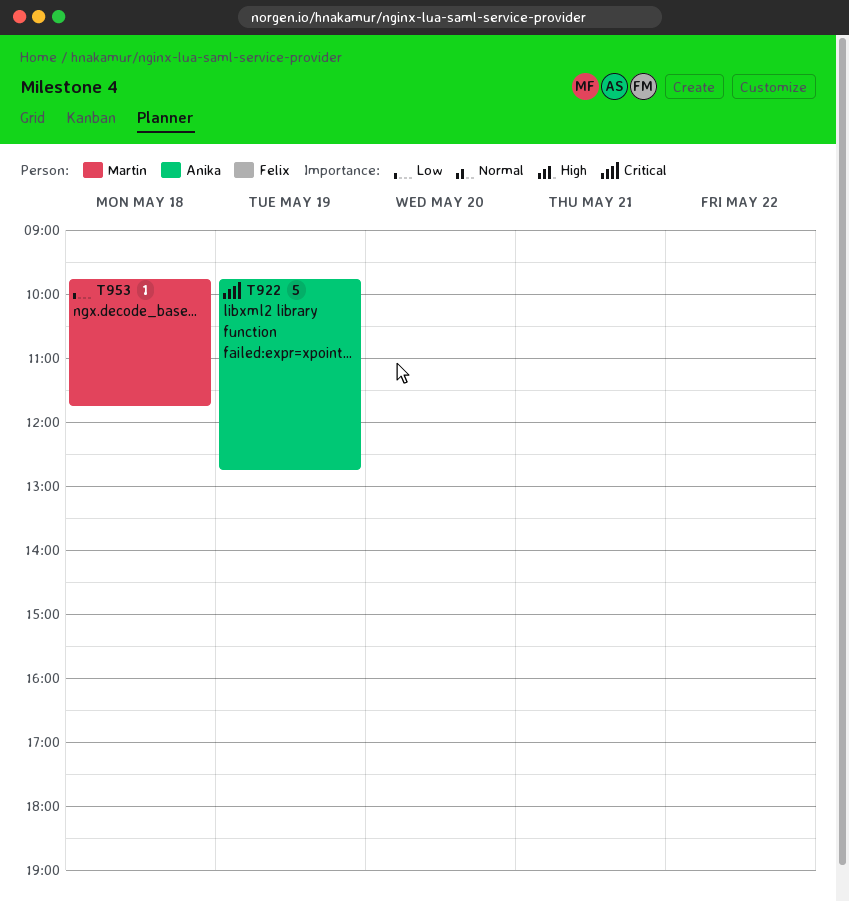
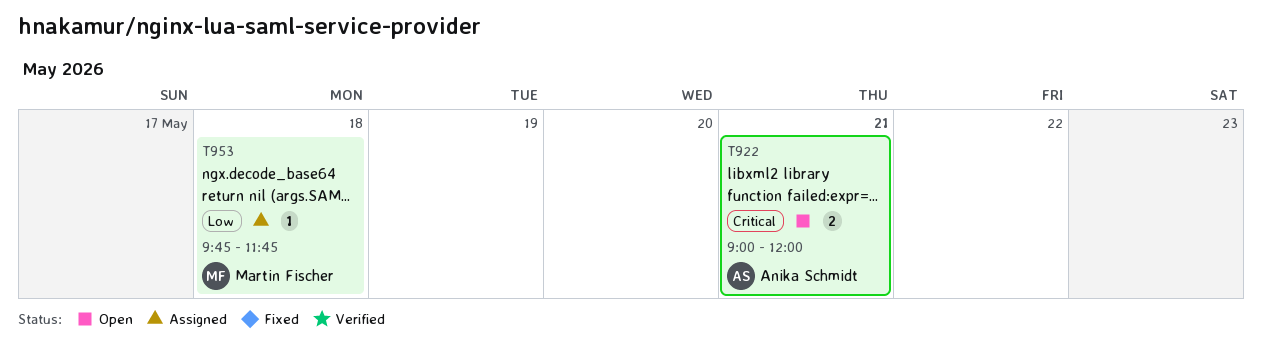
T922, estimate: 5 -> 2
T922, day: May 19 -> May 21
T922, begins: 09:45 -> 09:00
T922, ends: 12:45 -> 12:00

